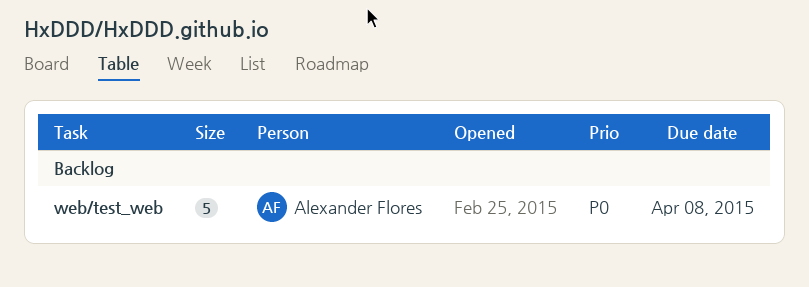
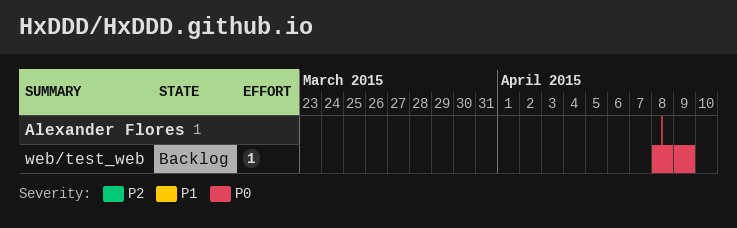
web/test_web, estimate: 5 -> 1
web/test_web, due: Apr 8 -> Apr 9

